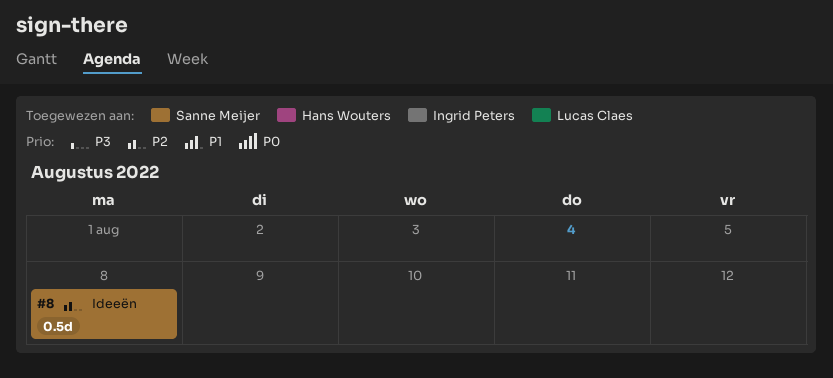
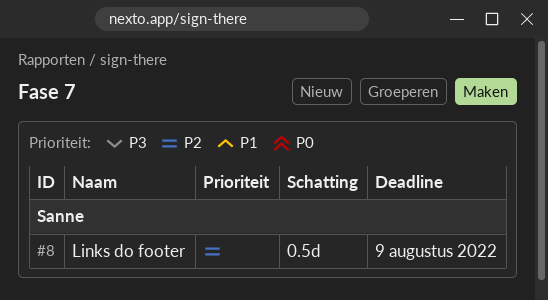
#8, due: Aug 8 -> Aug 9

